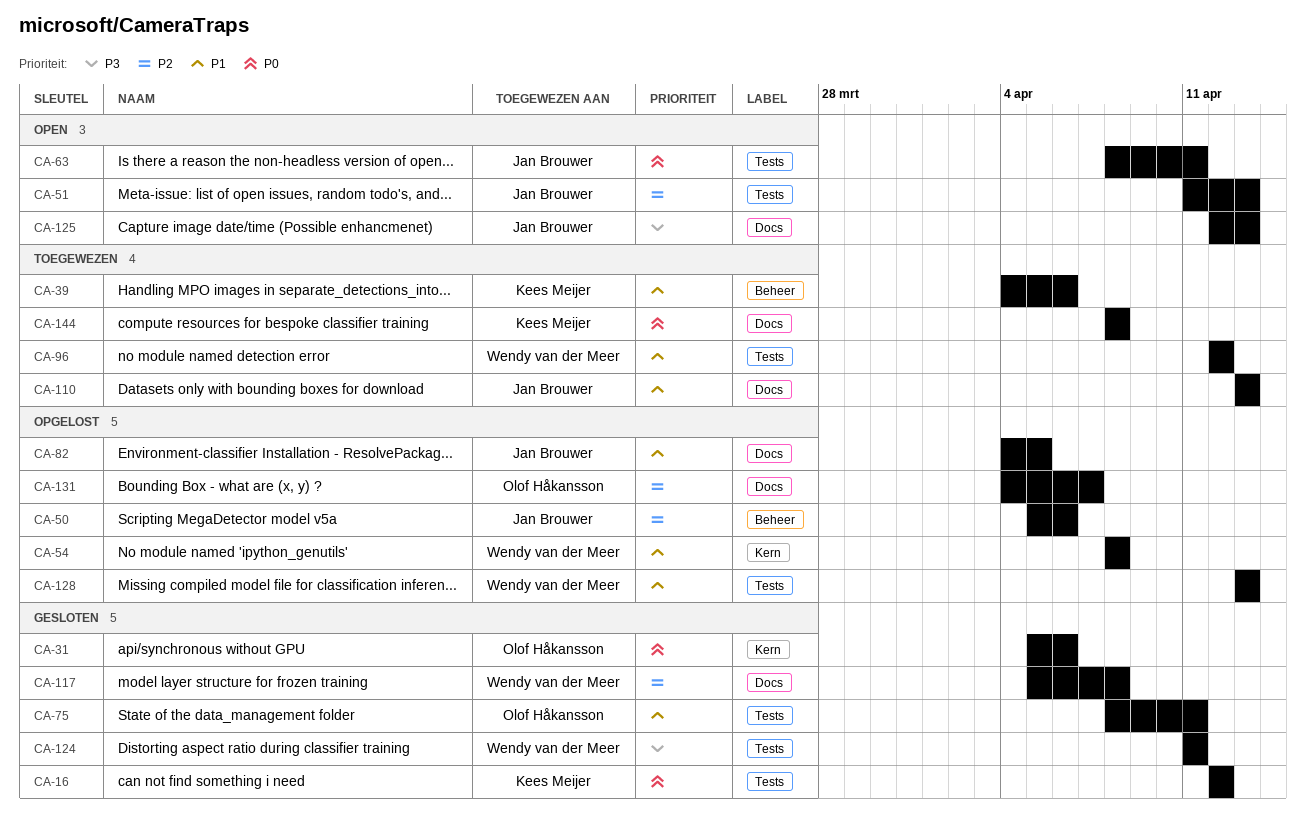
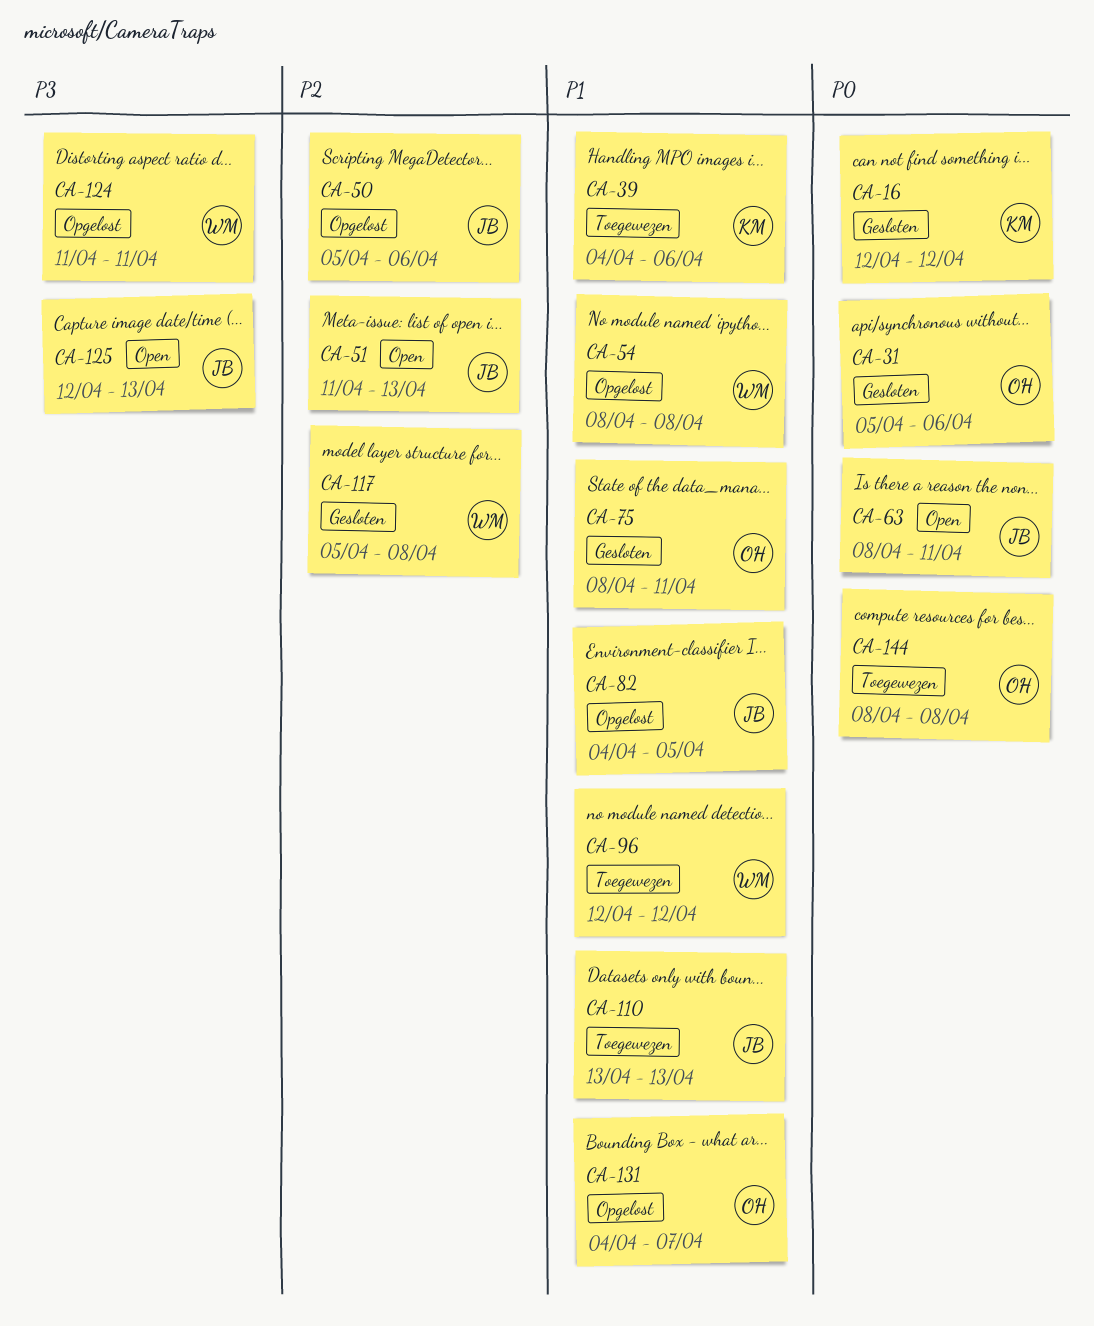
CA-124, status: Gesloten -> Opgelost
CA-128: present -> none
CA-131, priority: P2 -> P1
CA-144, owner: Kees Meijer -> Olof Håkansson

